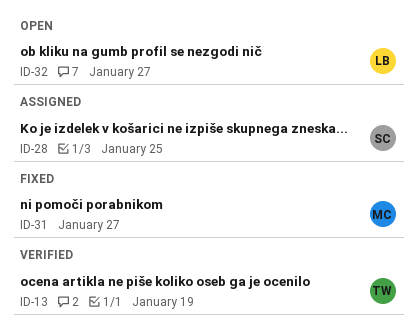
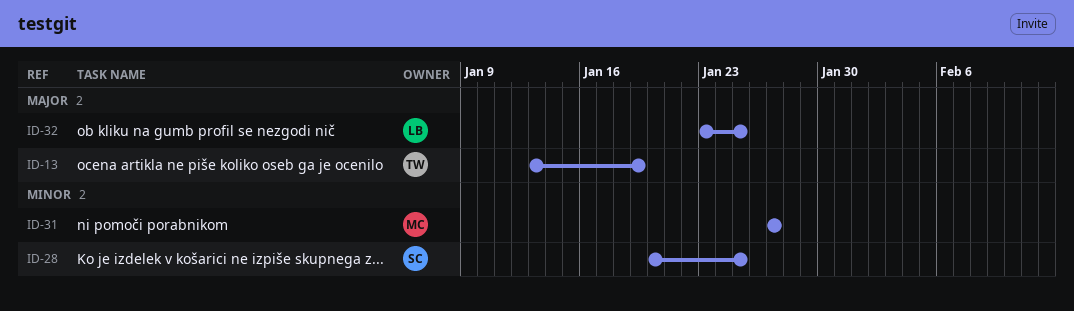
ID-32, due: Jan 27 -> Jan 25

